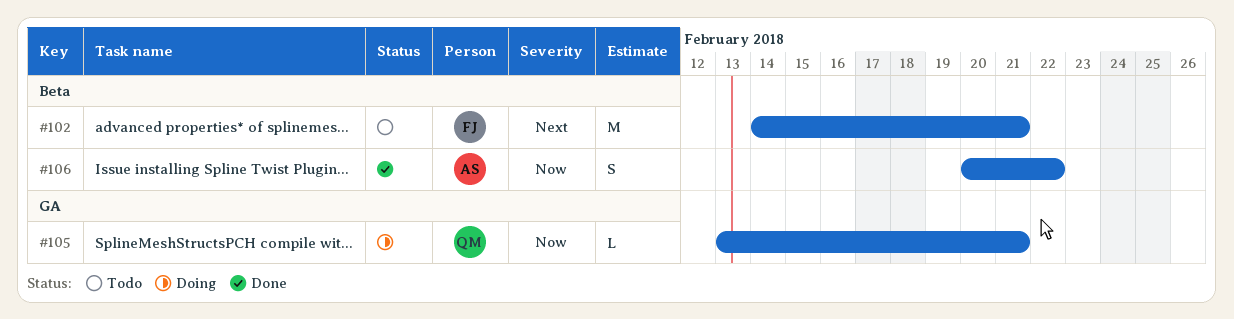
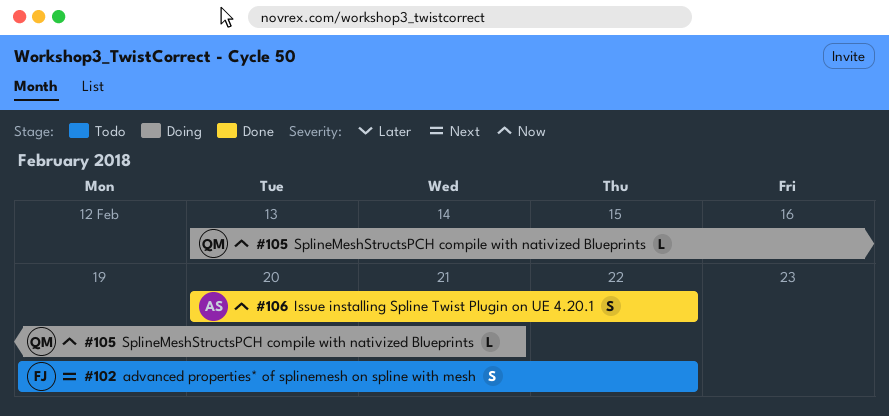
#102, estimate: M -> S
#102, start: Feb 14 -> Feb 19
#102, due: Feb 21 -> Feb 22

